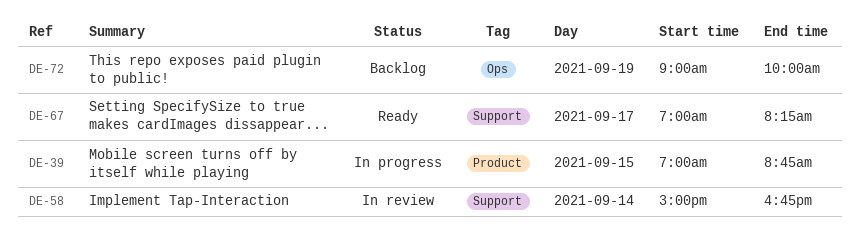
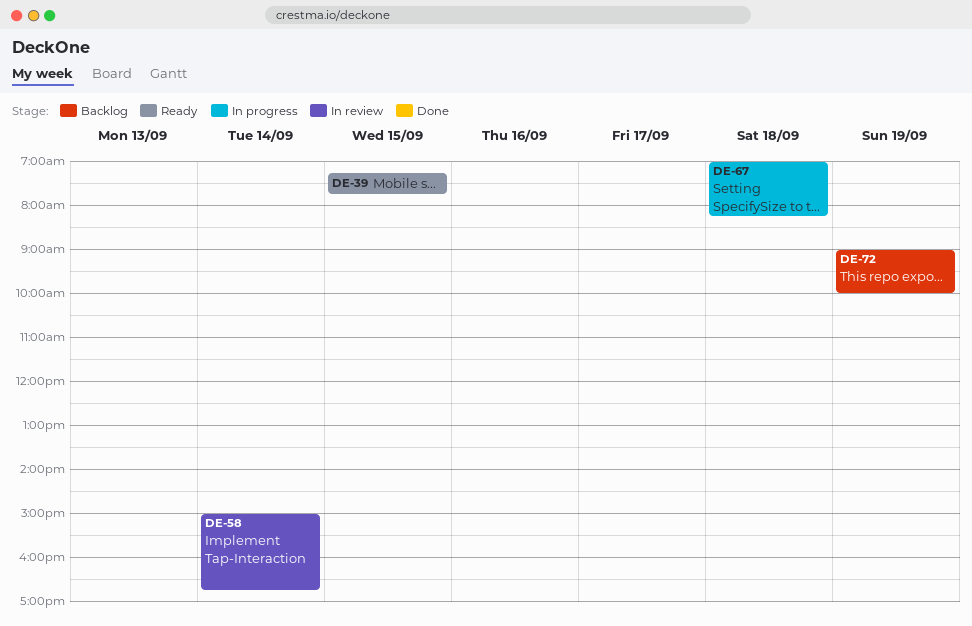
DE-39, status: In progress -> Ready
DE-39, begins: 07:00 -> 07:15
DE-39, ends: 08:45 -> 07:45
DE-67, status: Ready -> In progress
DE-67, day: Sep 17 -> Sep 18

